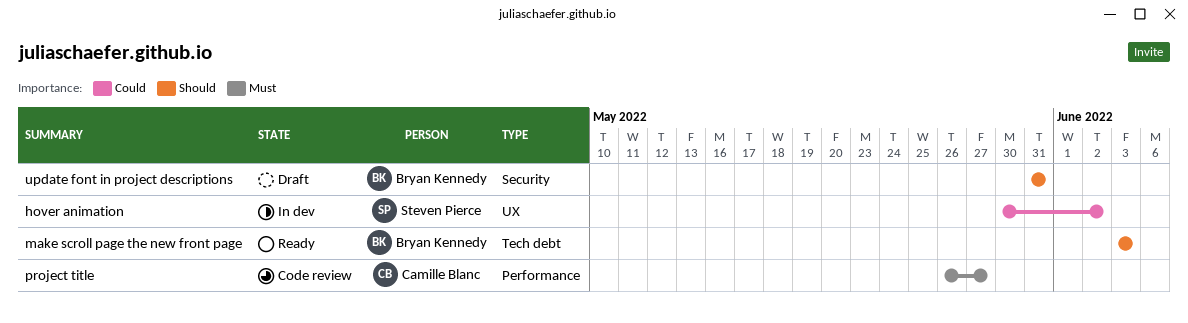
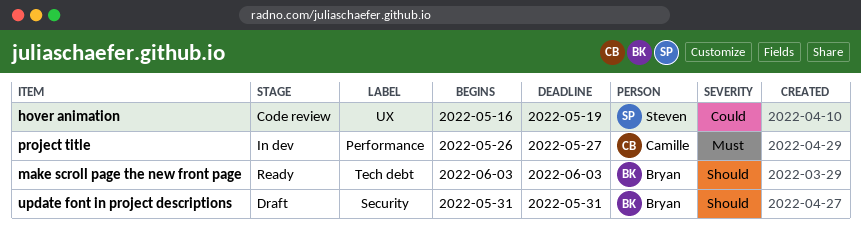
hover animation, status: In dev -> Code review
hover animation, start: May 30 -> May 16
hover animation, due: Jun 2 -> May 19
project title, status: Code review -> In dev

